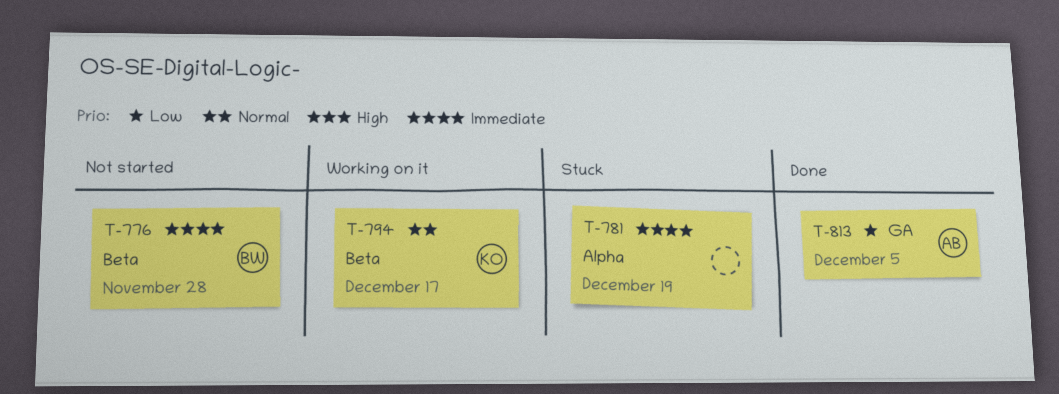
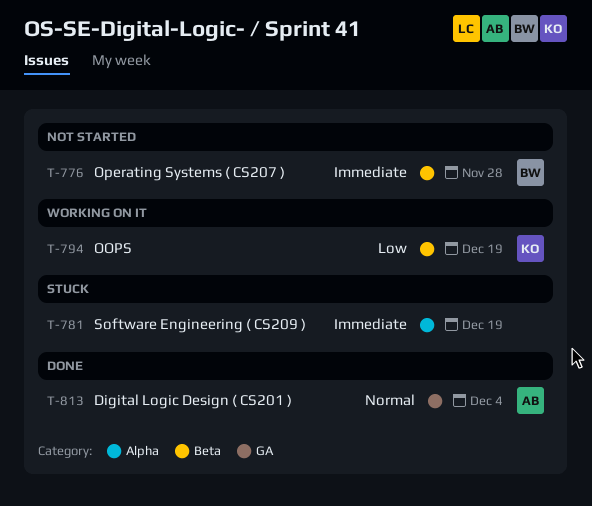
T-794, priority: Normal -> Low
T-794, due: Dec 17 -> Dec 19
T-813, priority: Low -> Normal
T-813, due: Dec 5 -> Dec 4

